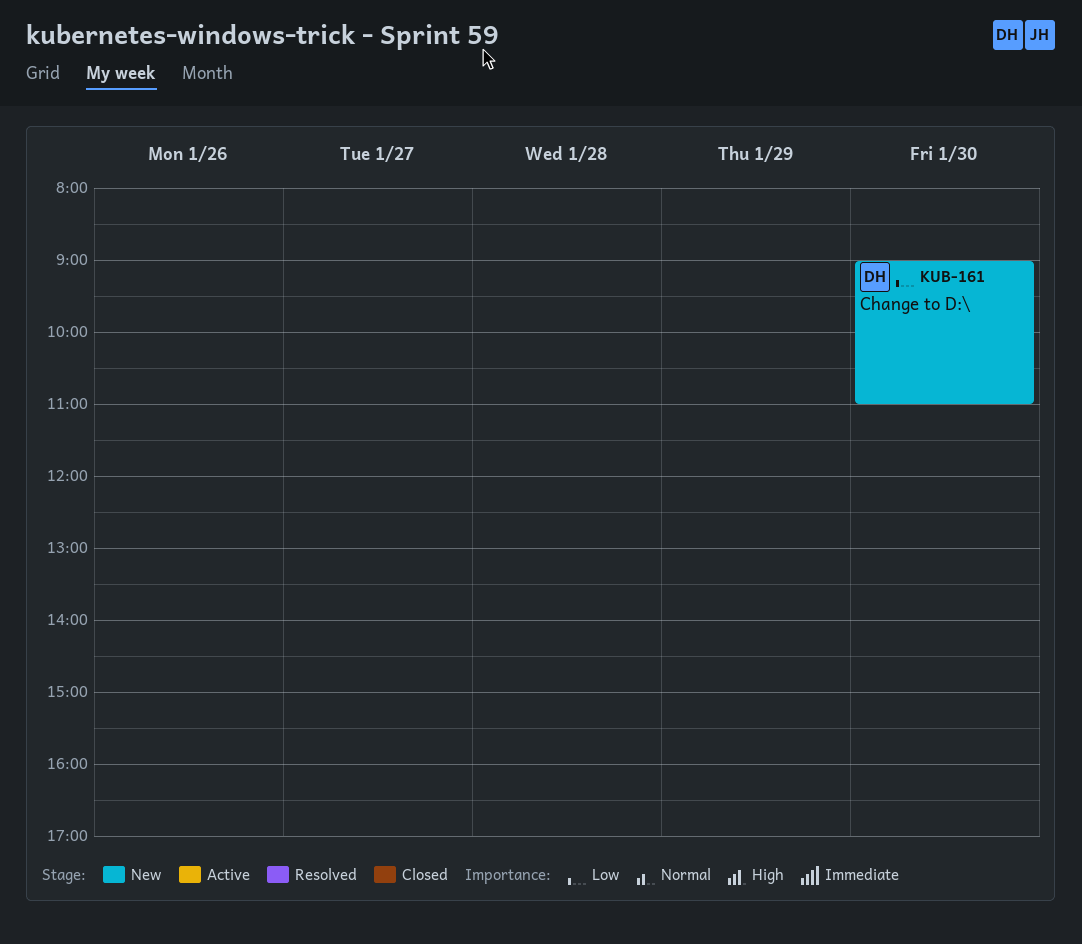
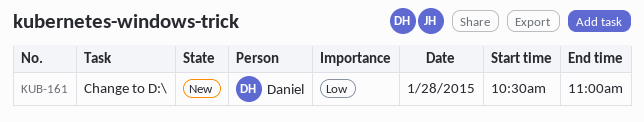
KUB-161, day: Jan 30 -> Jan 28
KUB-161, begins: 09:00 -> 10:30

